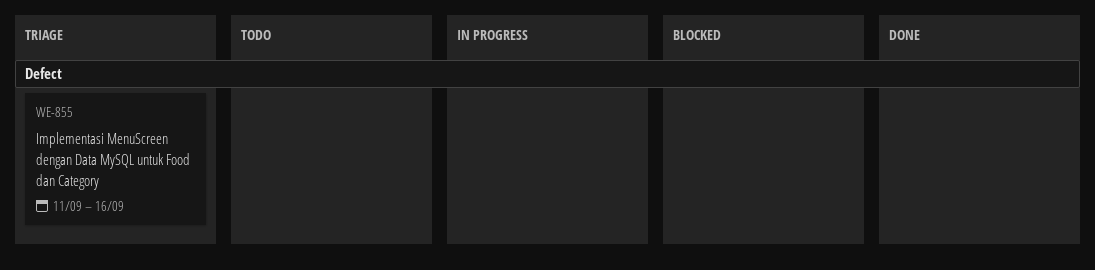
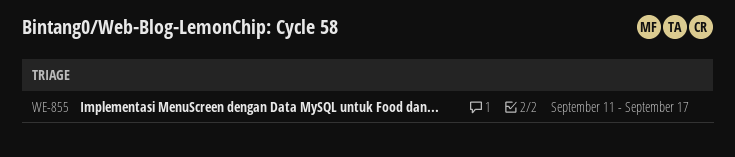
WE-855, due: Sep 16 -> Sep 17

